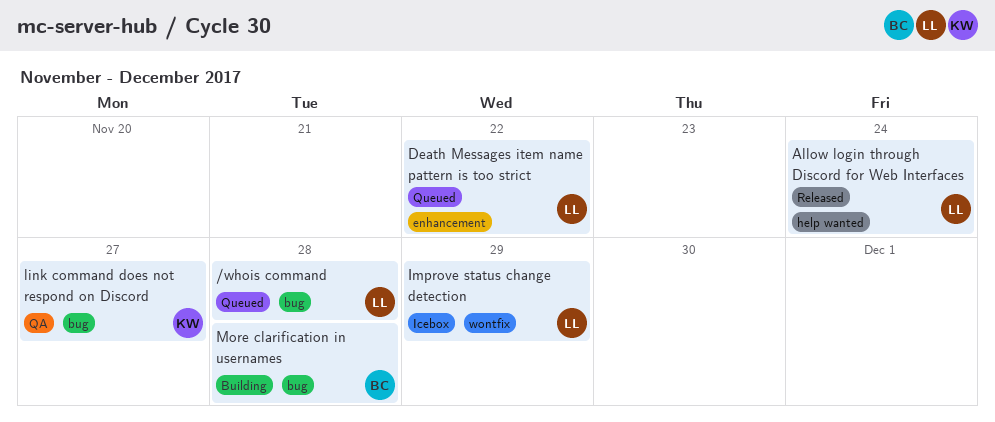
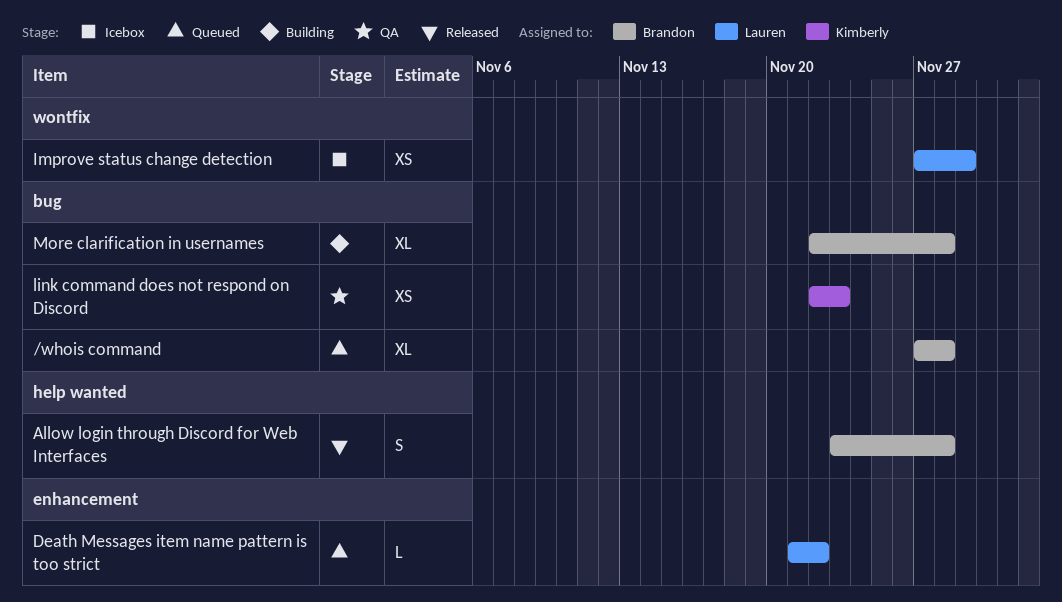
/whois command, owner: Lauren -> Brandon
Allow login through Discord for Web Interfaces, owner: Lauren -> Brandon
Allow login through Discord for Web Interfaces, due: Nov 24 -> Nov 28
link command does not respond on Discord, due: Nov 27 -> Nov 23

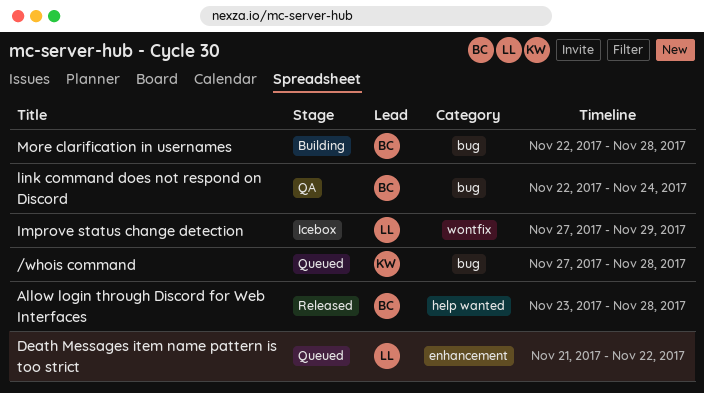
/whois command, owner: Brandon -> Kimberly
link command does not respond on Discord, owner: Kimberly -> Brandon
link command does not respond on Discord, due: Nov 23 -> Nov 24

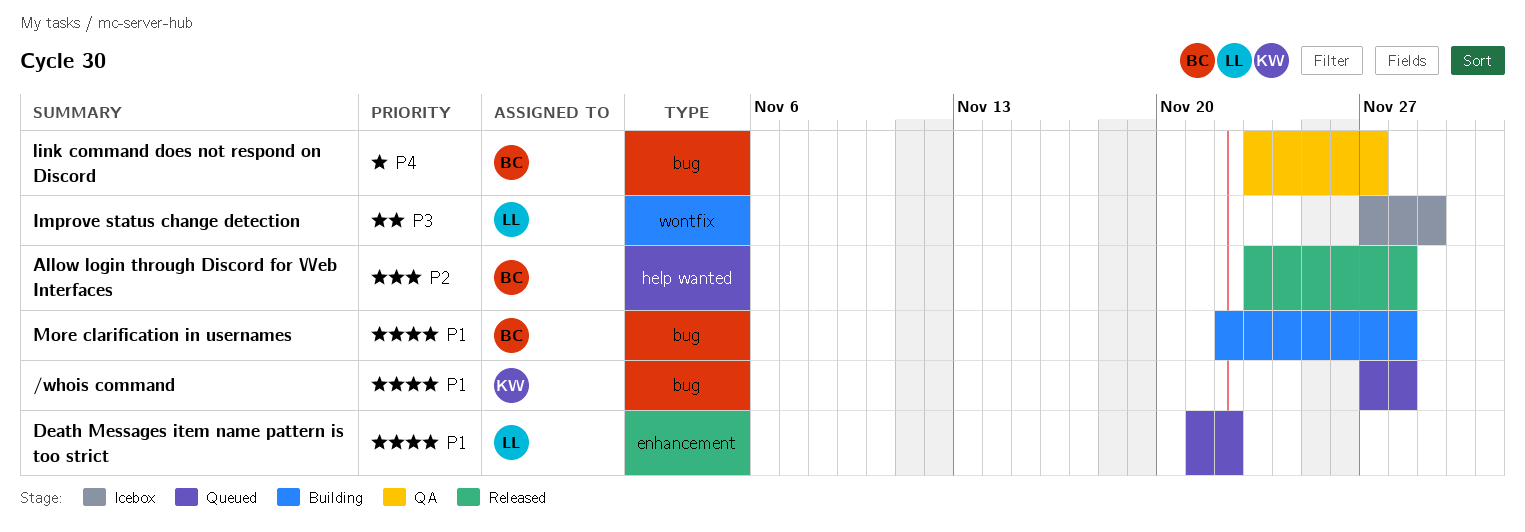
link command does not respond on Discord, start: Nov 22 -> Nov 23
link command does not respond on Discord, due: Nov 24 -> Nov 27

